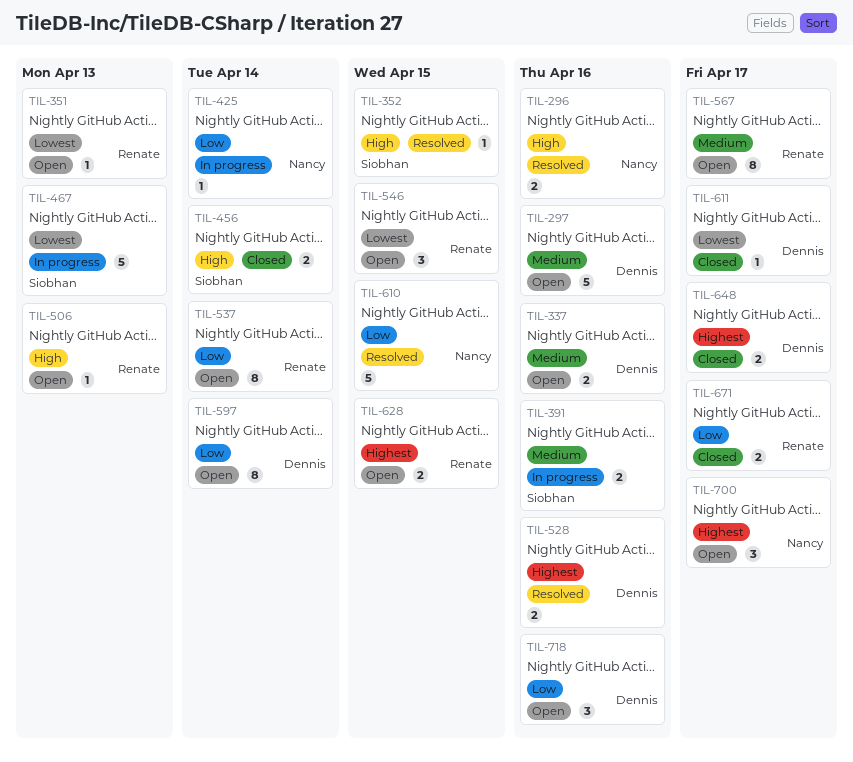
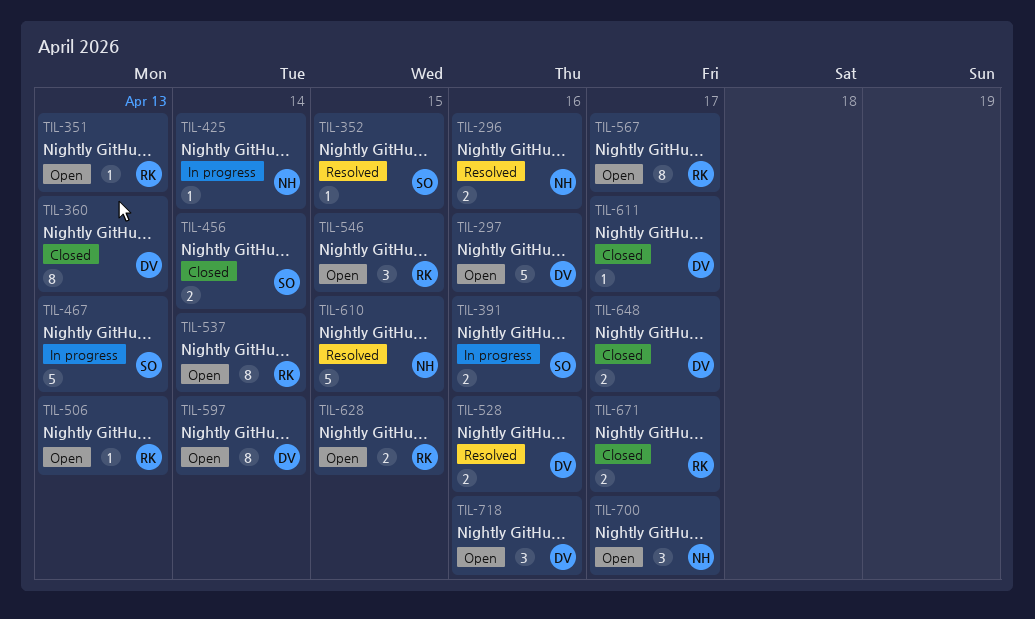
TIL-337: present -> none
TIL-360: none -> present

